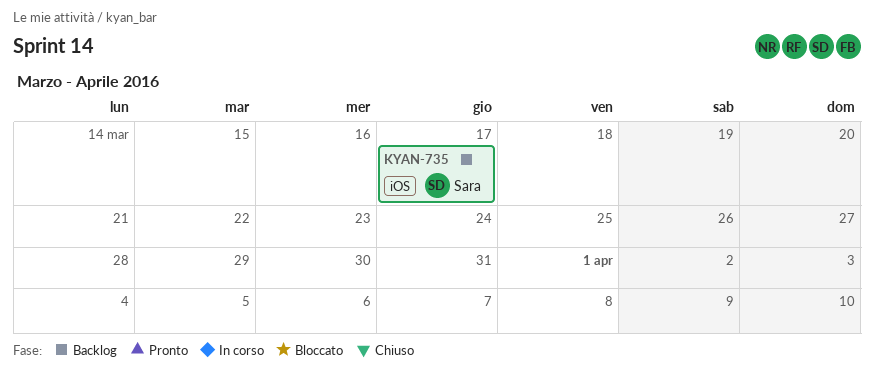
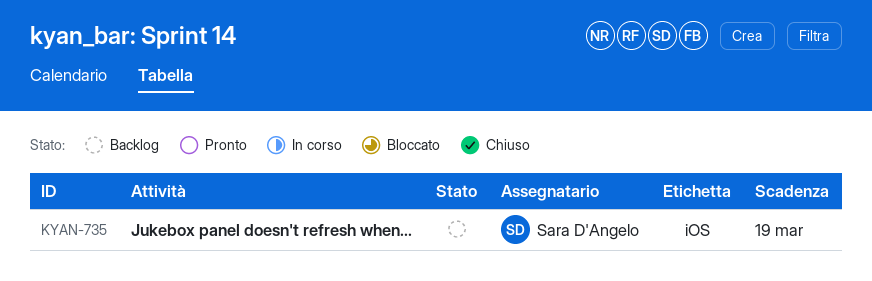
KYAN-735, due: Mar 17 -> Mar 19

